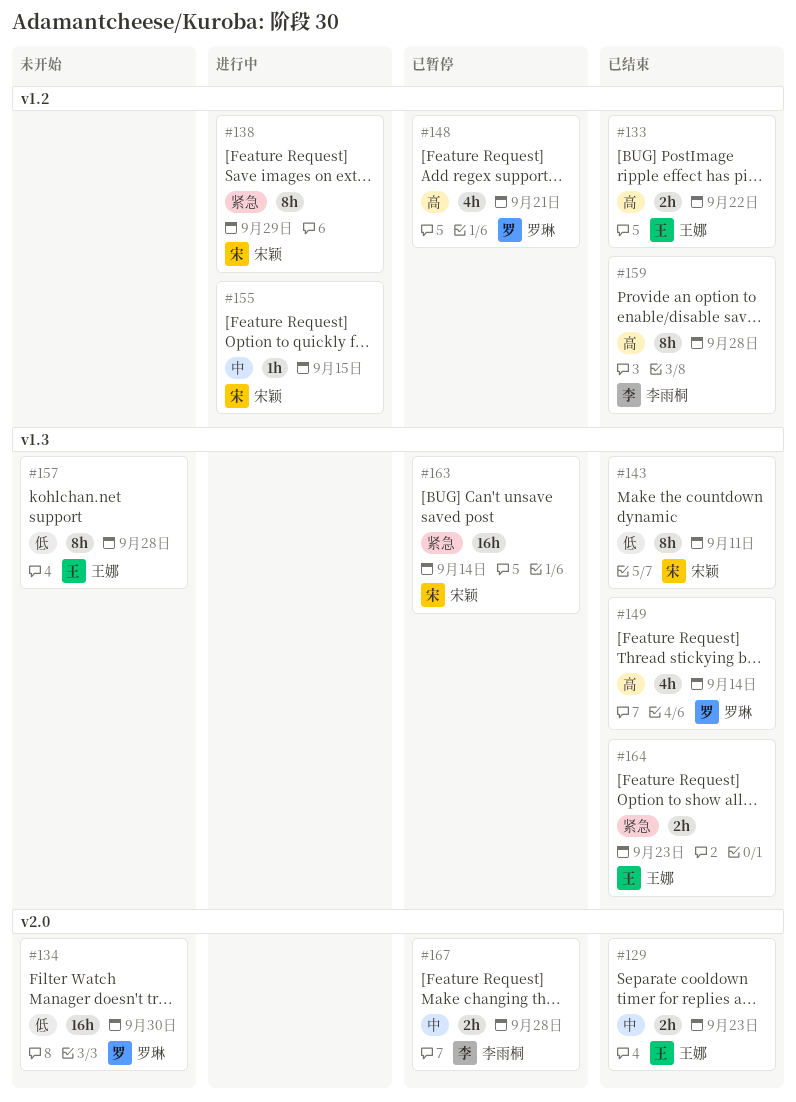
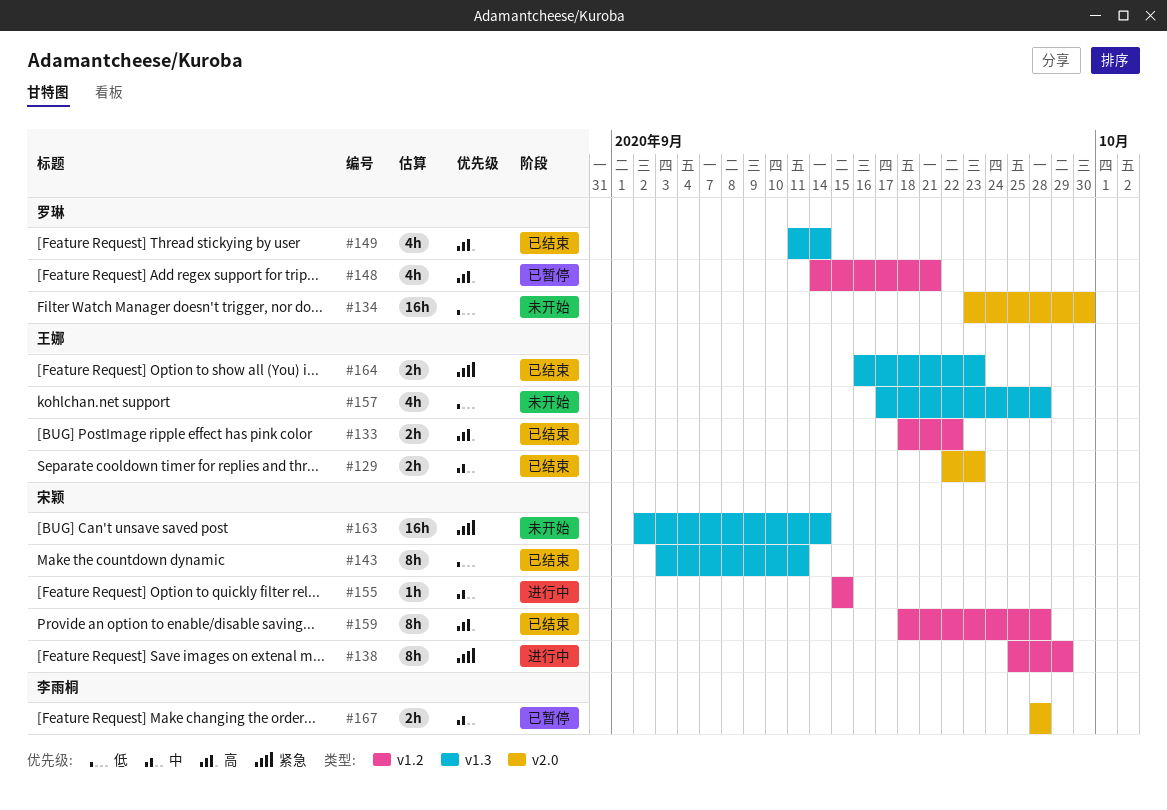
#157, estimate: 8h -> 4h
#159, owner: 李雨桐 -> 宋颖
#163, status: 已暂停 -> 未开始

